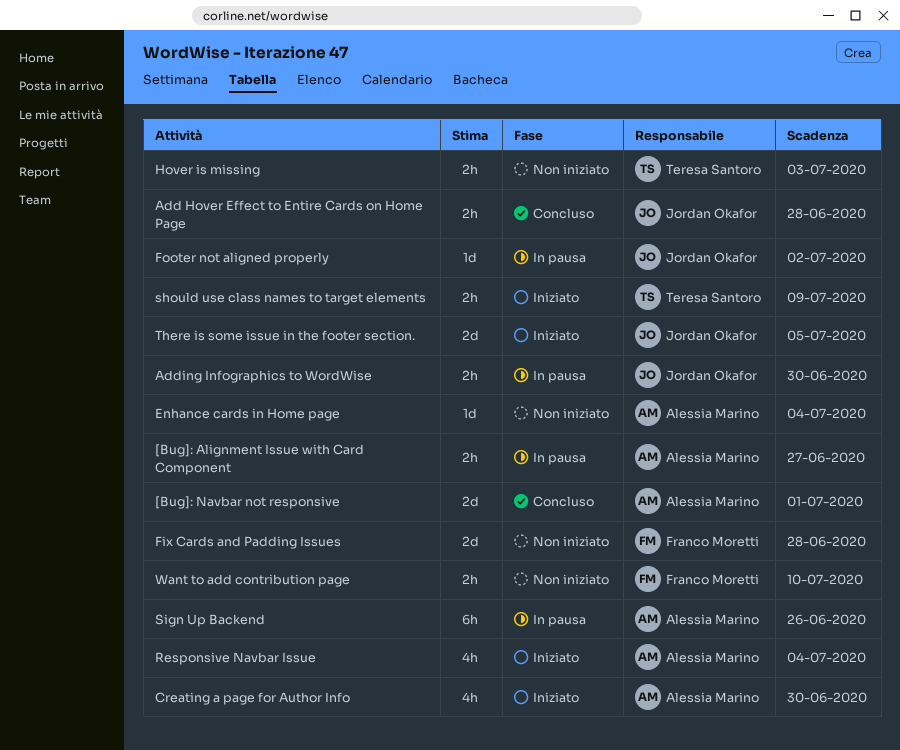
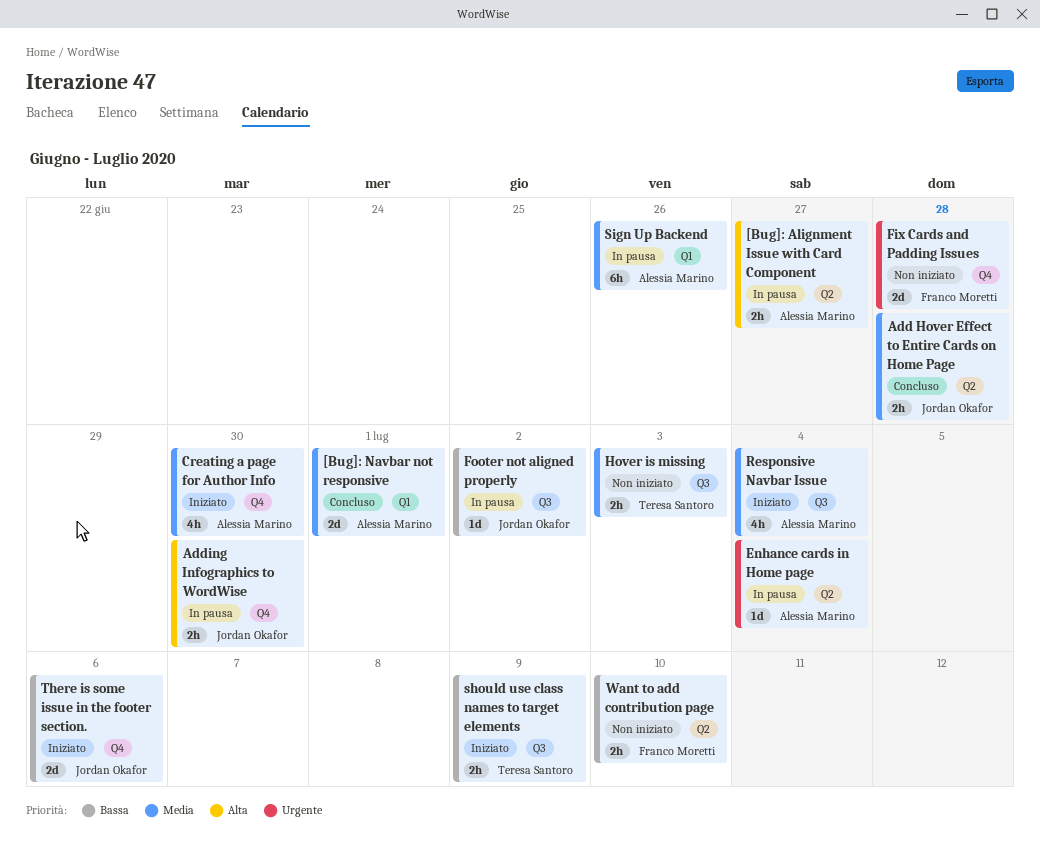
Enhance cards in Home page, status: Non iniziato -> In pausa
There is some issue in the footer section., due: Jul 5 -> Jul 6

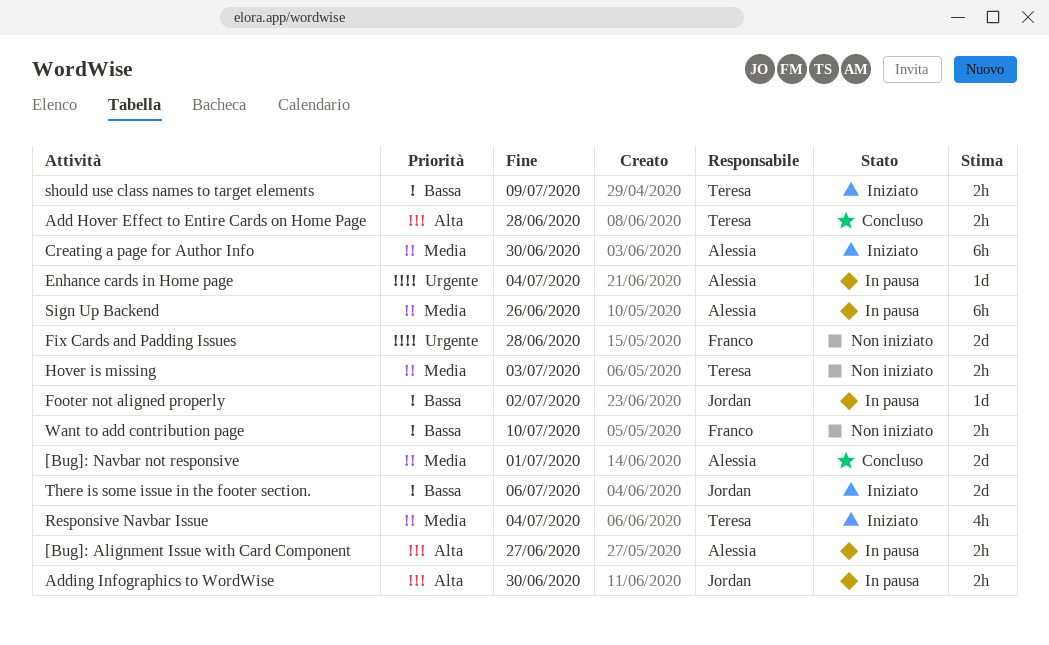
Add Hover Effect to Entire Cards on Home Page, owner: Jordan Okafor -> Teresa Santoro
Add Hover Effect to Entire Cards on Home Page, priority: Media -> Alta
Creating a page for Author Info, estimate: 4h -> 6h
Responsive Navbar Issue, owner: Alessia Marino -> Teresa Santoro

